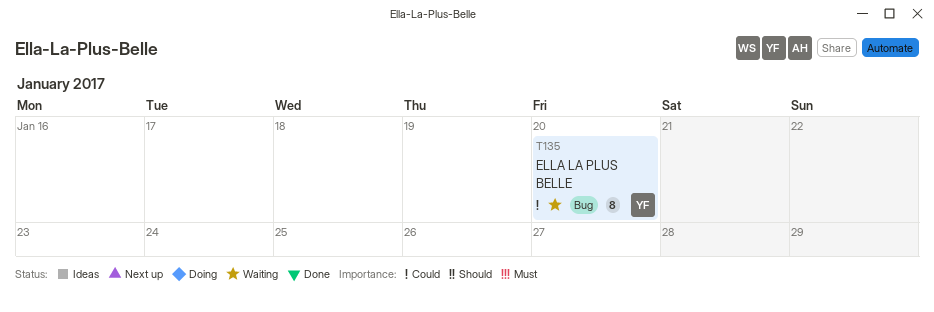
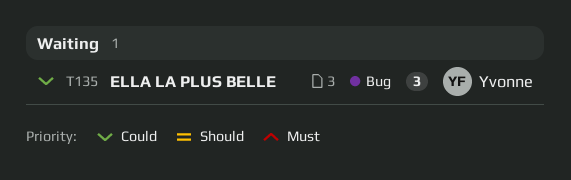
T135, estimate: 8 -> 3

